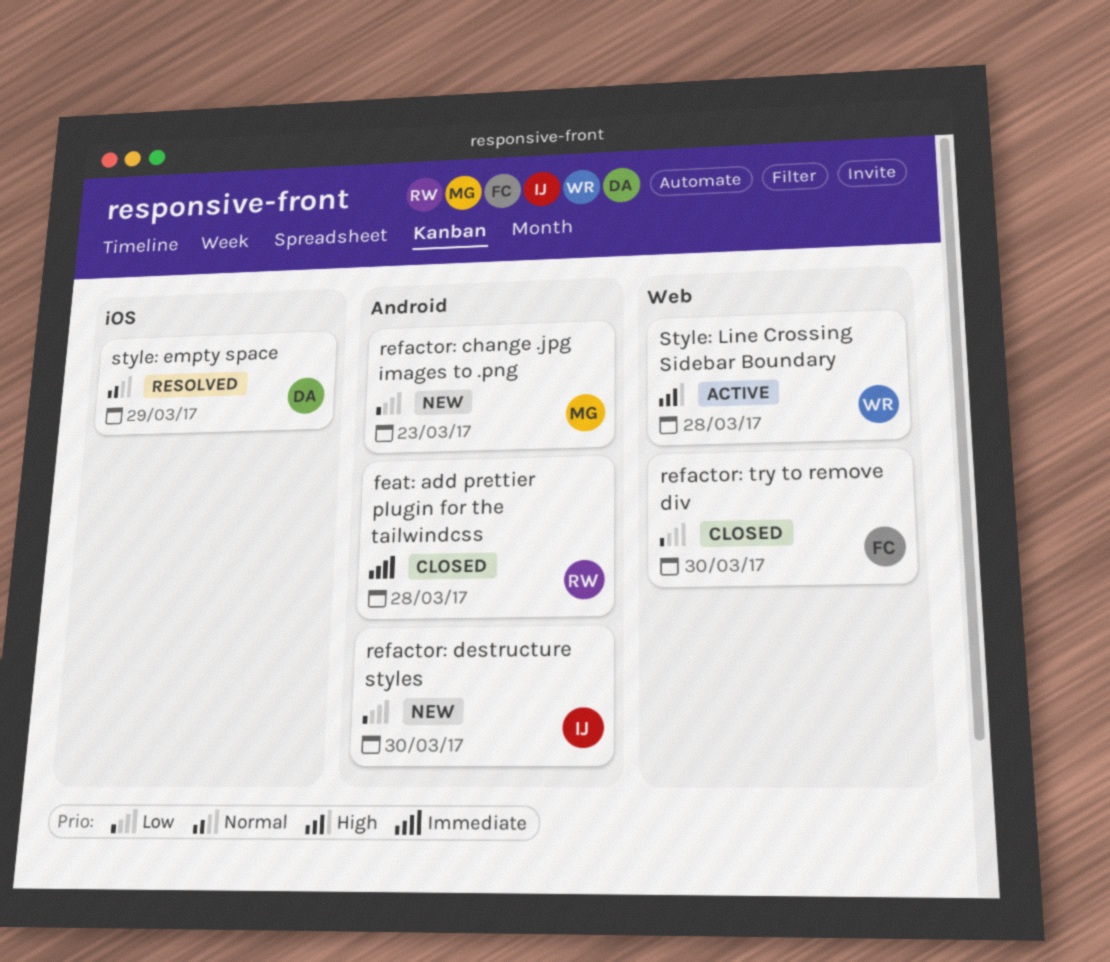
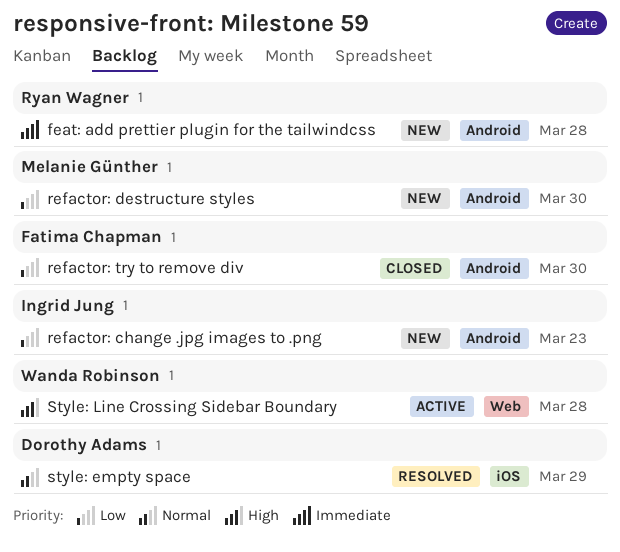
feat: add prettier plugin for the tailwindcss, status: Closed -> New
refactor: change .jpg images to .png, owner: Melanie Günther -> Ingrid Jung
refactor: destructure styles, owner: Ingrid Jung -> Melanie Günther
refactor: try to remove div, label: Web -> Android

